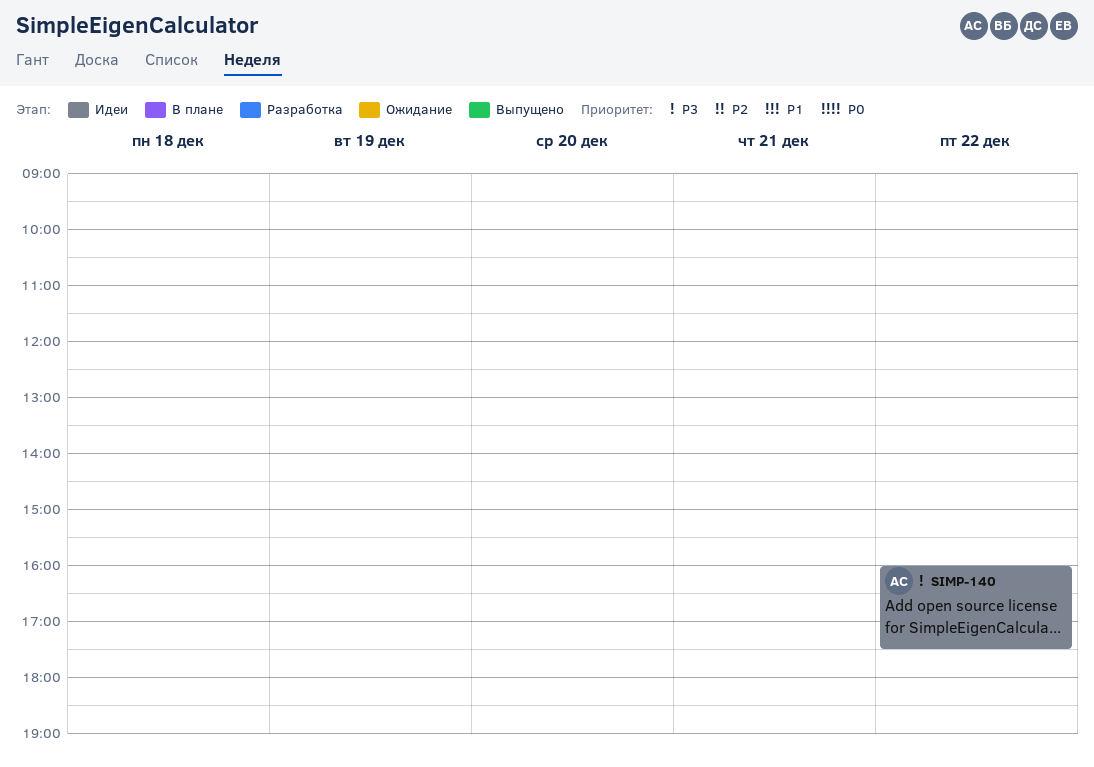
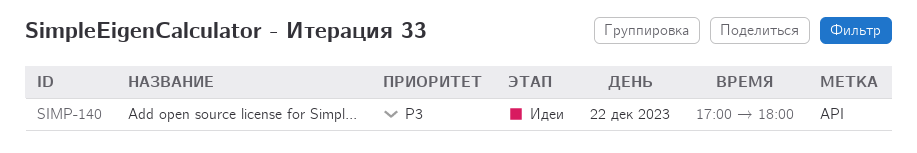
SIMP-140, begins: 16:00 -> 17:00
SIMP-140, ends: 17:30 -> 18:00

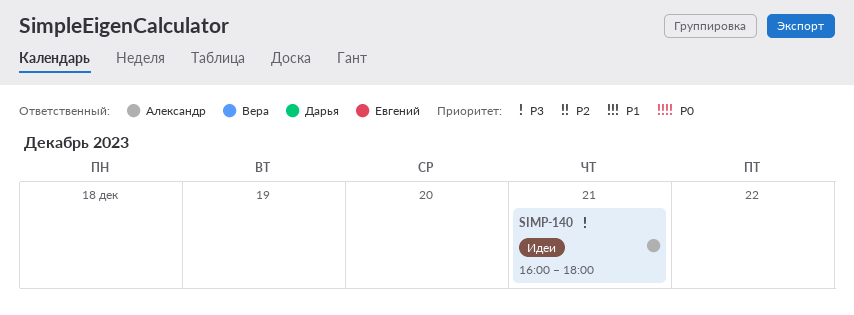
SIMP-140, day: Dec 22 -> Dec 21
SIMP-140, begins: 17:00 -> 16:00

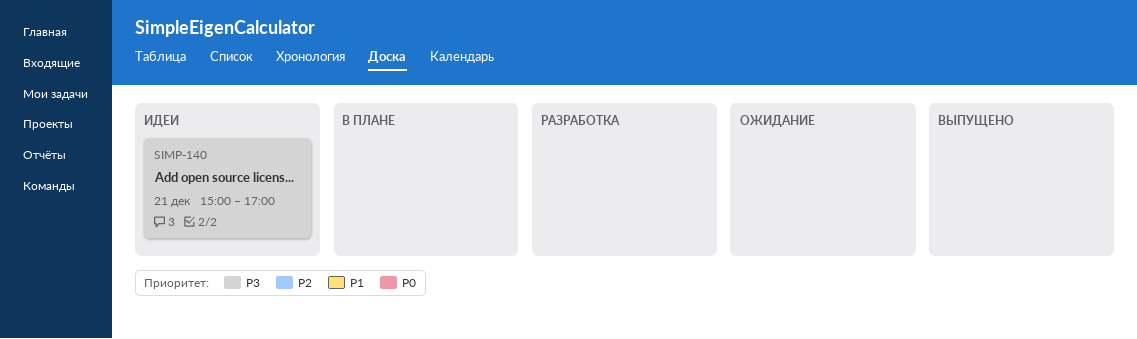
SIMP-140, begins: 16:00 -> 15:00
SIMP-140, ends: 18:00 -> 17:00

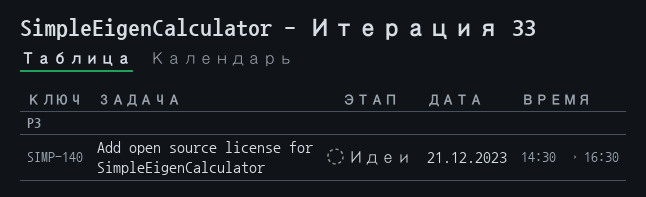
SIMP-140, begins: 15:00 -> 14:30
SIMP-140, ends: 17:00 -> 16:30

